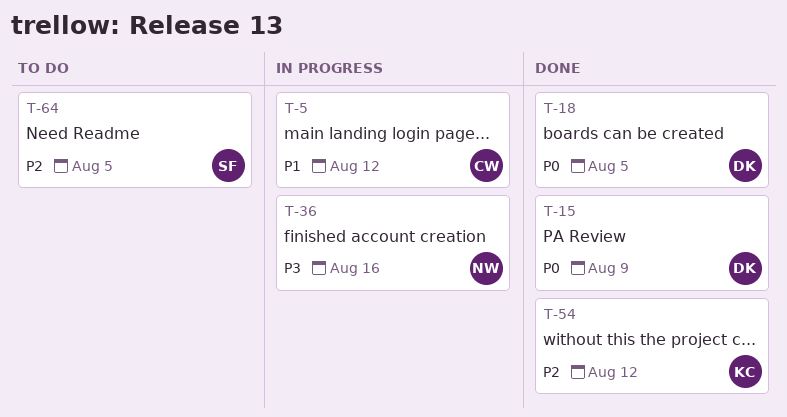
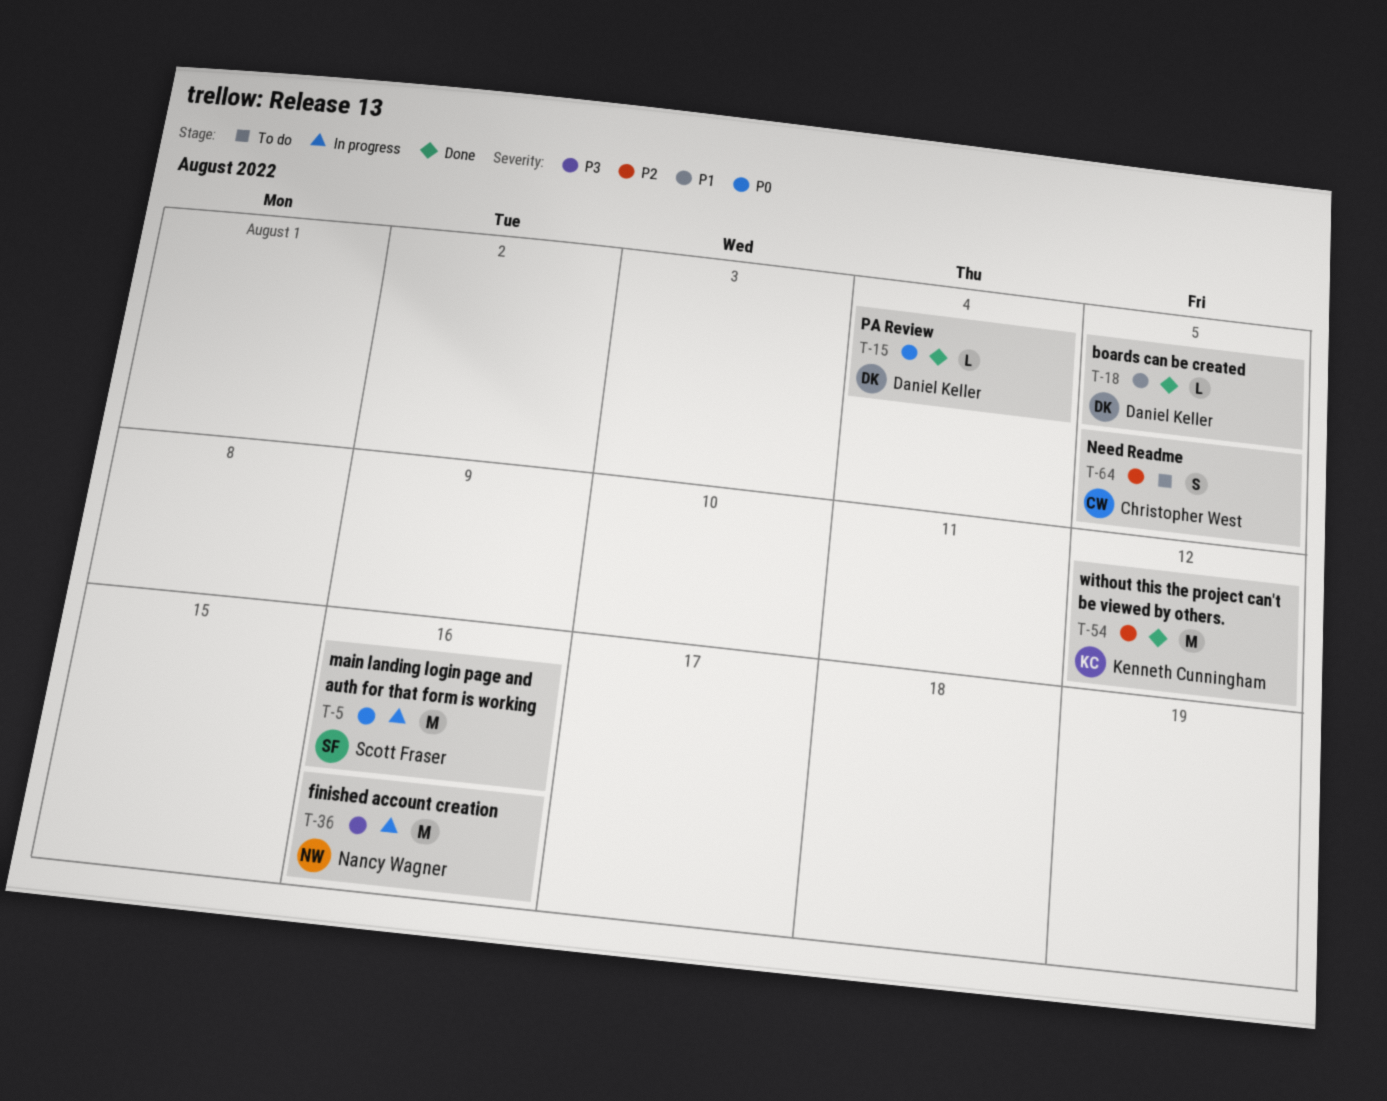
T-5, owner: Christopher West -> Scott Fraser
T-5, priority: P1 -> P0
T-5, due: Aug 12 -> Aug 16
T-15, due: Aug 9 -> Aug 4
T-18, priority: P0 -> P1
T-64, owner: Scott Fraser -> Christopher West

